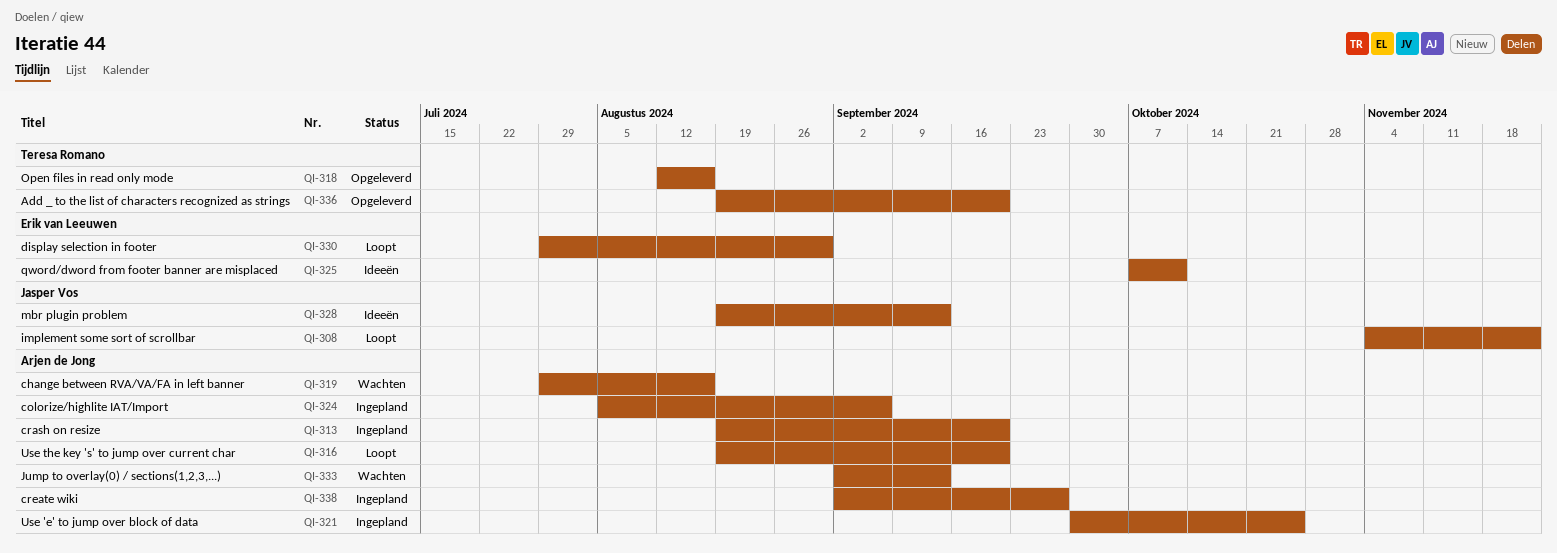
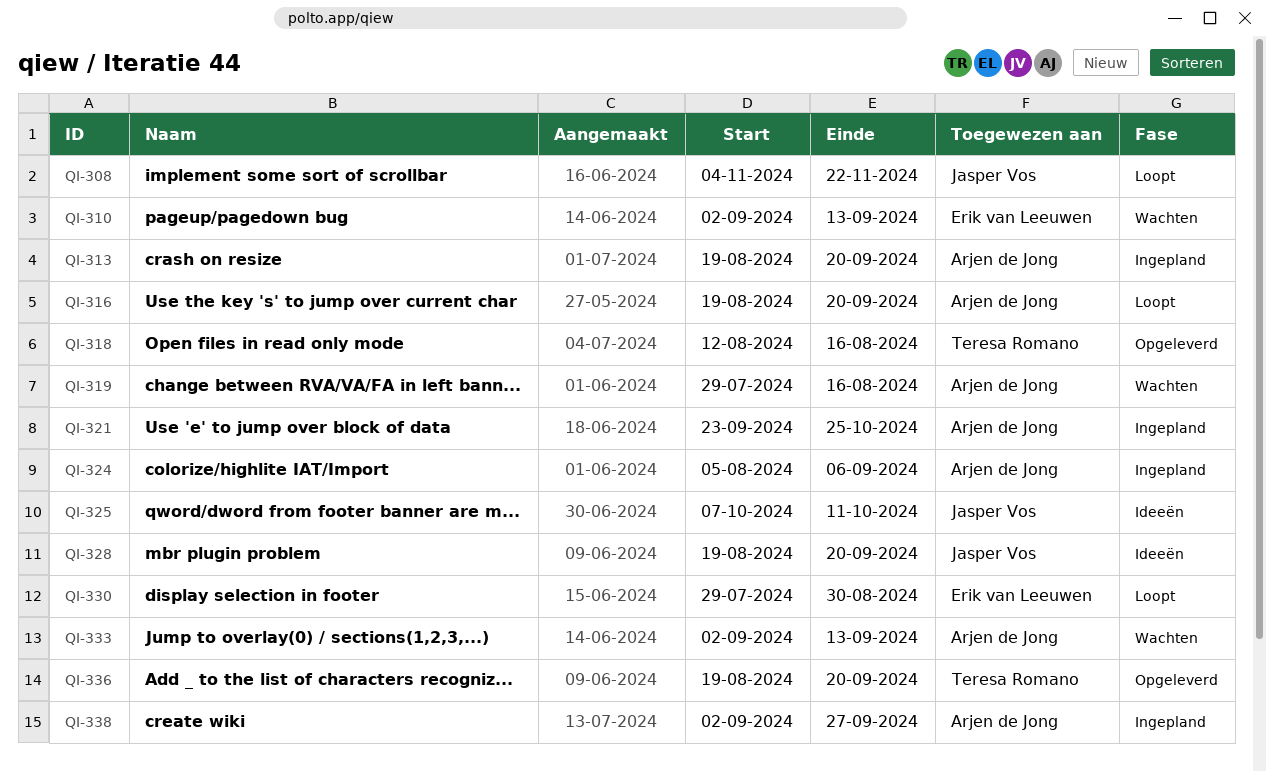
QI-310: none -> present
QI-321, start: Sep 30 -> Sep 23
QI-325, owner: Erik van Leeuwen -> Jasper Vos
QI-328, due: Sep 13 -> Sep 20

